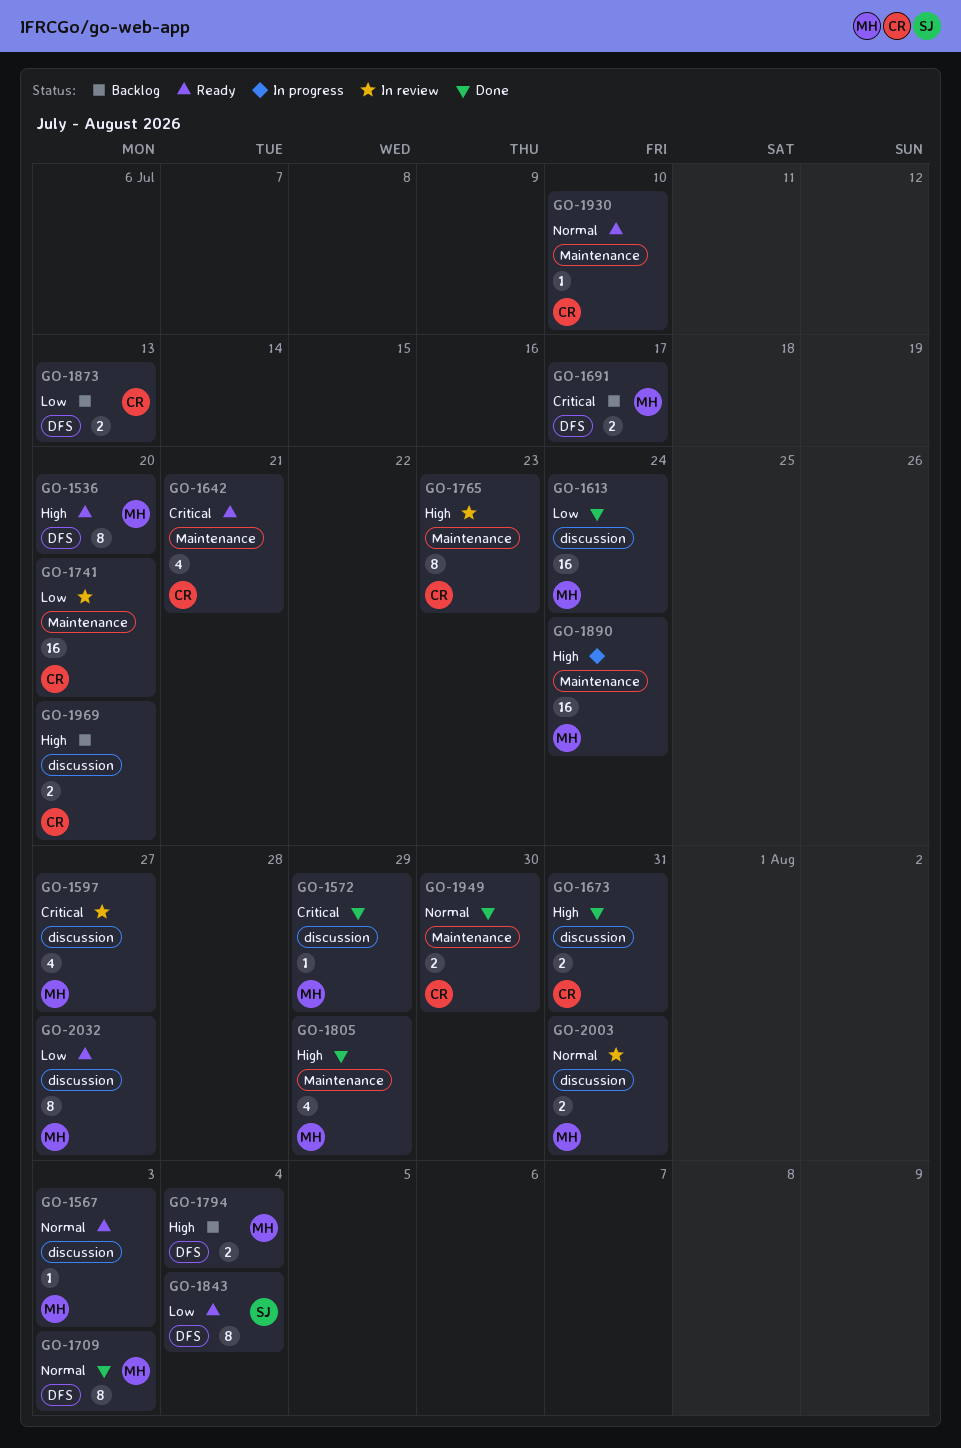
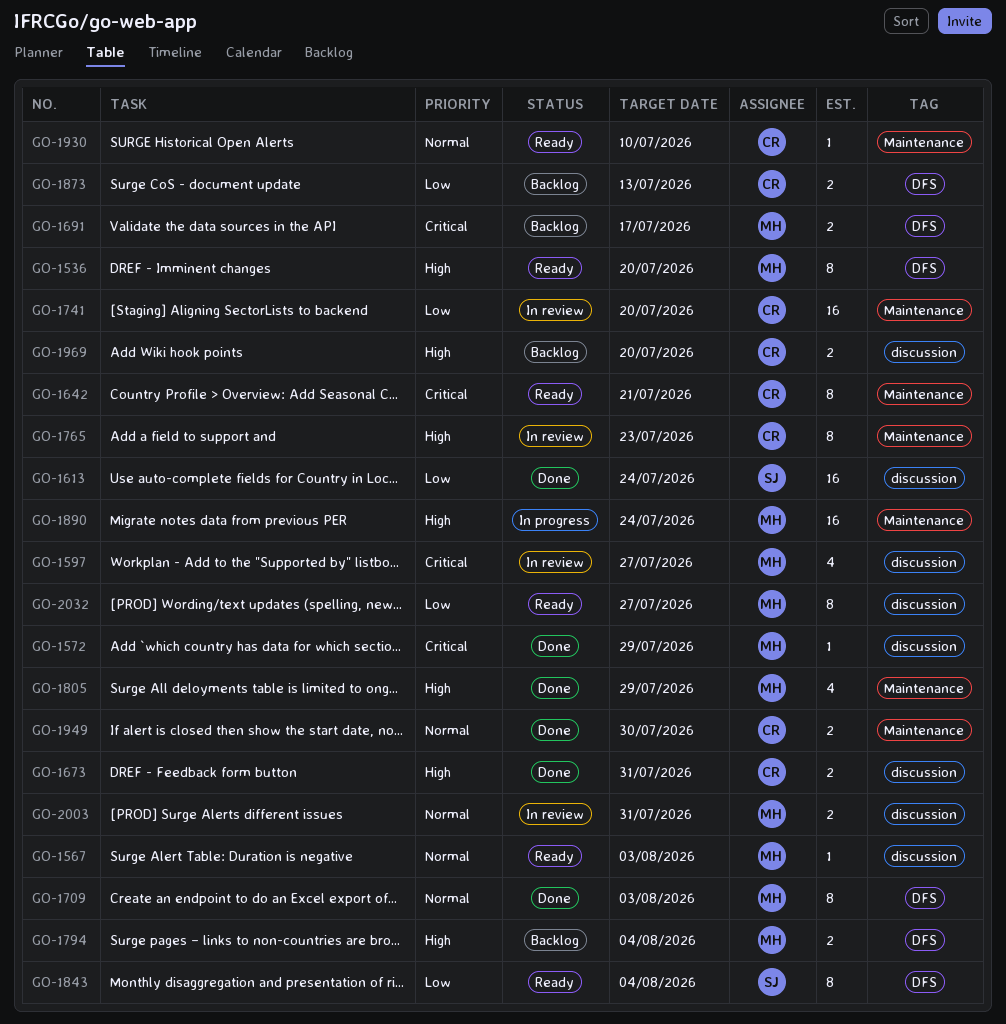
GO-1613, owner: MH -> SJ
GO-1642, estimate: 4 -> 8

